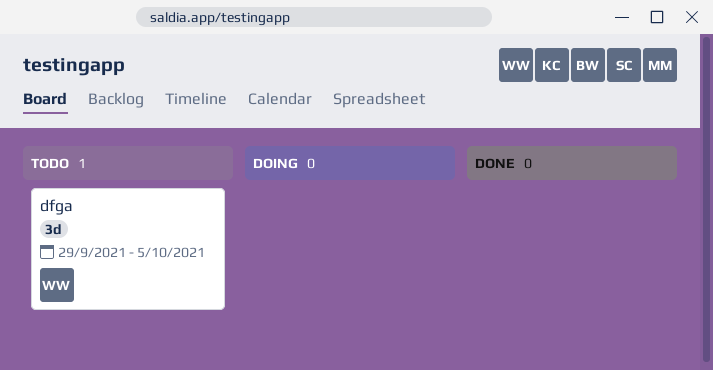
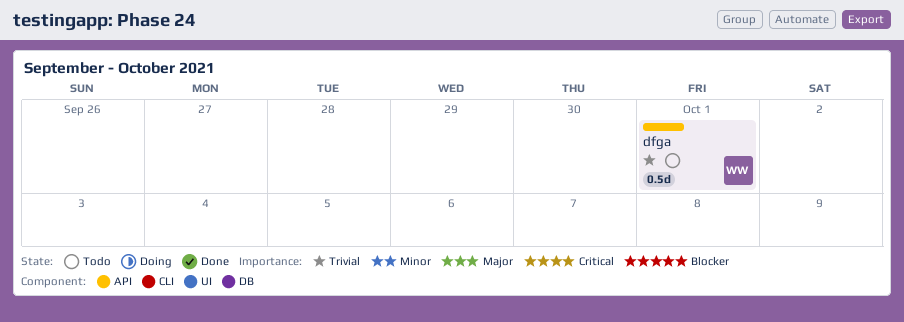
dfga, estimate: 3d -> 0.5d
dfga, due: Oct 5 -> Oct 1

